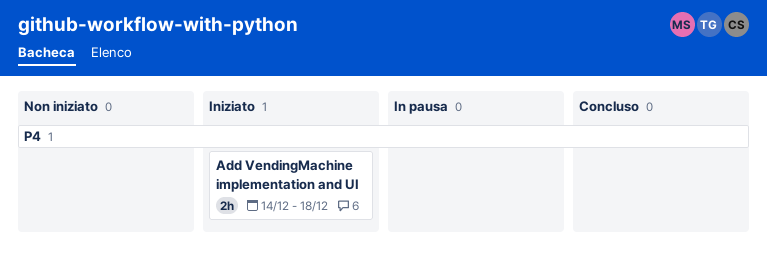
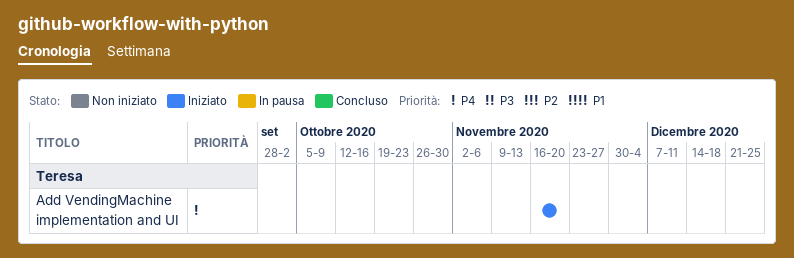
Add VendingMachine implementation and UI, start: Dec 14 -> Nov 16
Add VendingMachine implementation and UI, due: Dec 18 -> Nov 20

